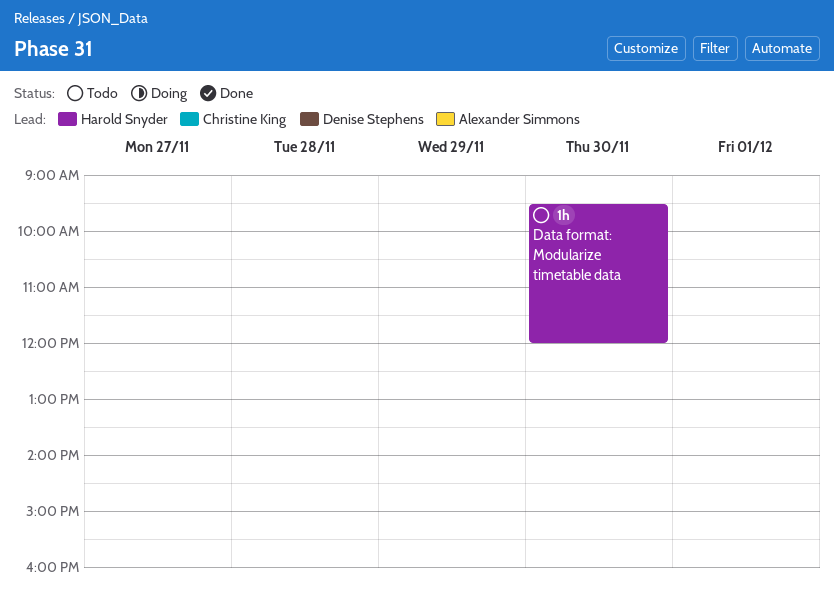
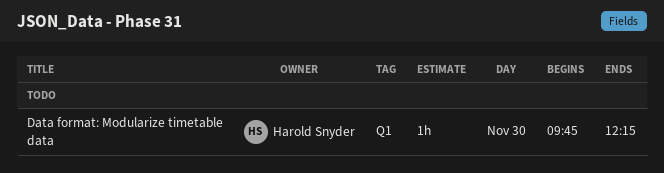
Data format: Modularize timetable data, begins: 09:30 -> 09:45
Data format: Modularize timetable data, ends: 12:00 -> 12:15

